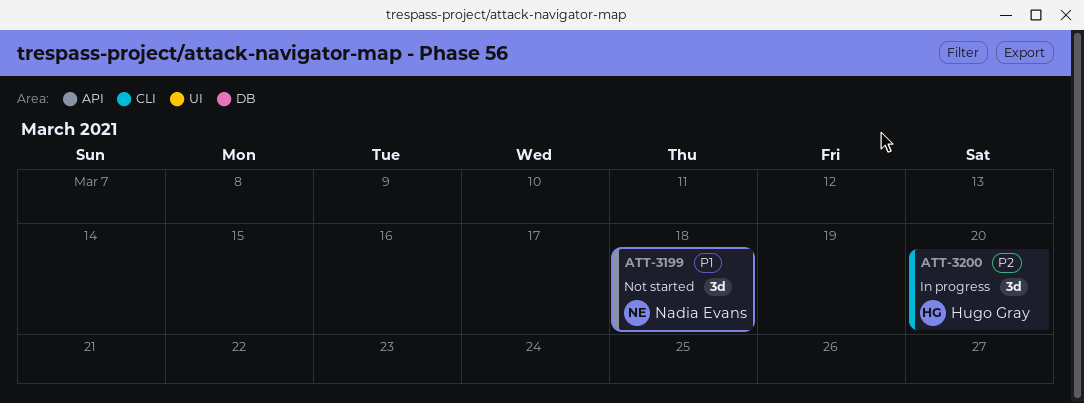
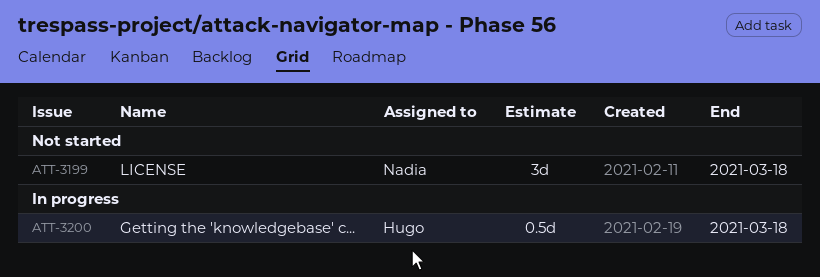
ATT-3200, estimate: 3d -> 0.5d
ATT-3200, due: Mar 20 -> Mar 18

